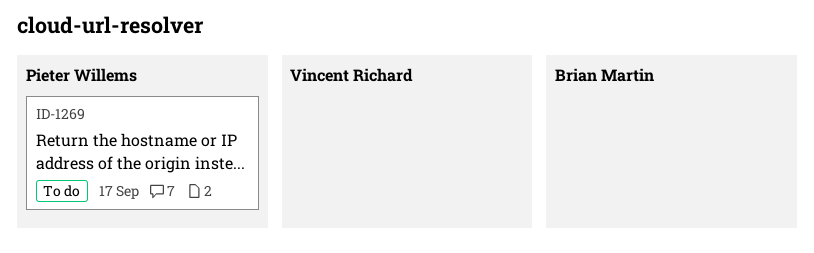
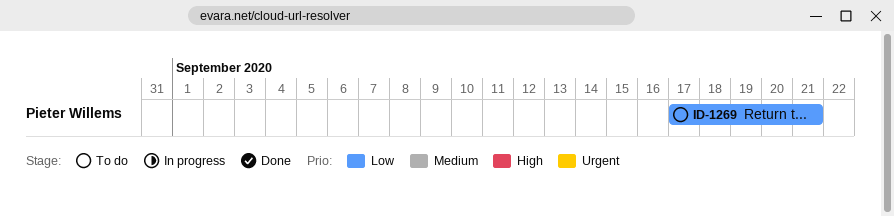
ID-1269, due: Sep 17 -> Sep 21

